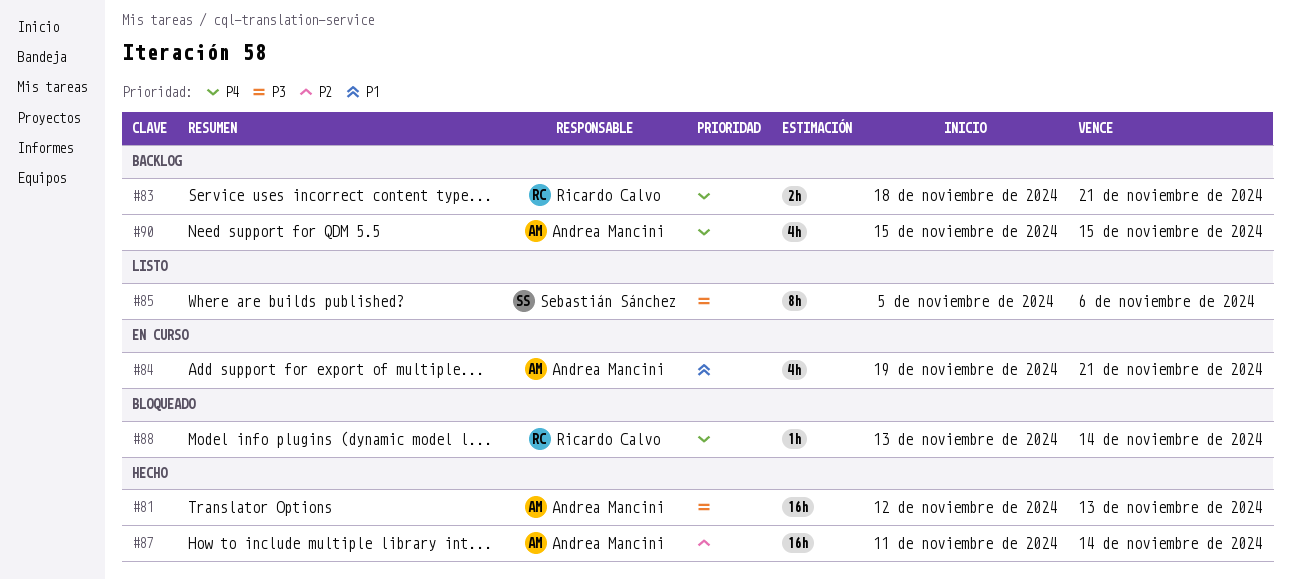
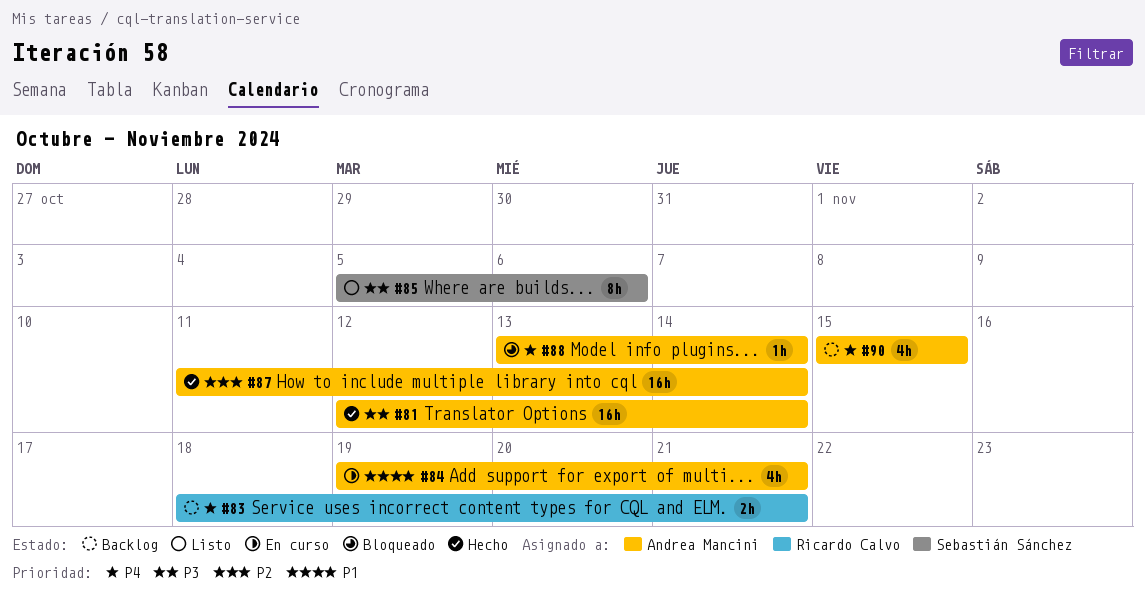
#81, due: Nov 13 -> Nov 14
#88, owner: Ricardo Calvo -> Andrea Mancini

